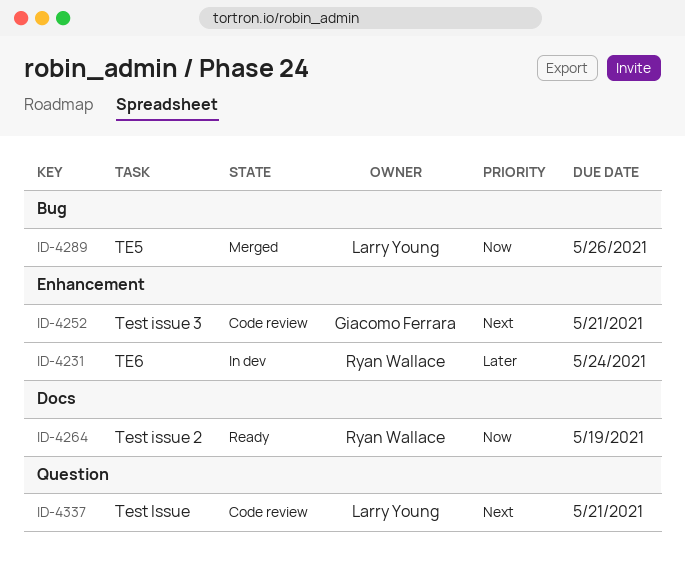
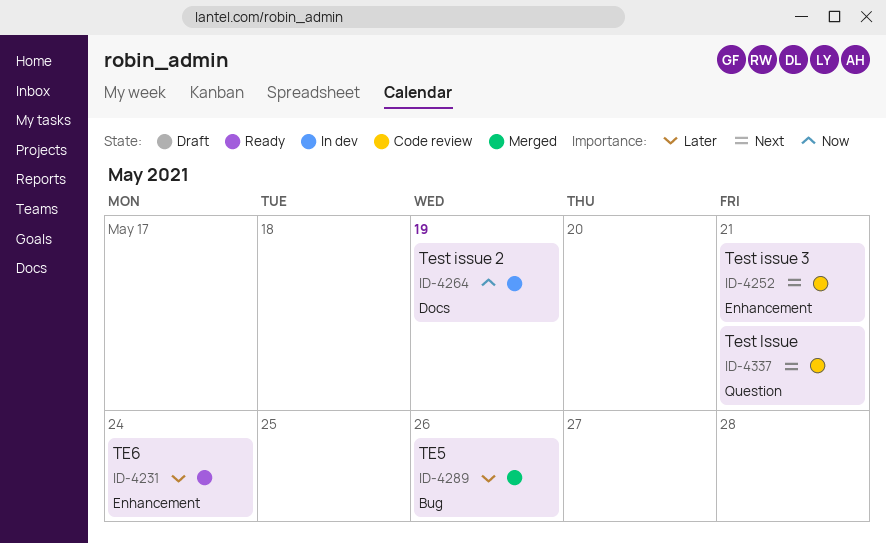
ID-4231, status: In dev -> Ready
ID-4264, status: Ready -> In dev
ID-4289, priority: Now -> Later

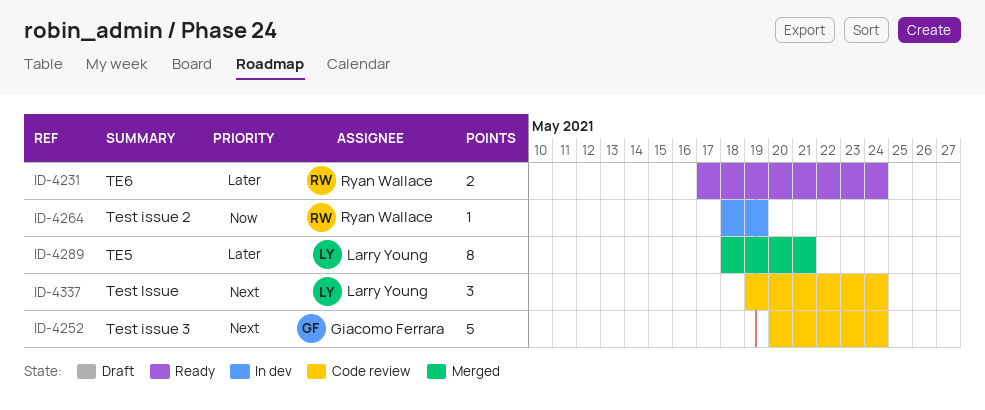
ID-4252, due: May 21 -> May 24
ID-4289, due: May 26 -> May 21
ID-4337, due: May 21 -> May 24

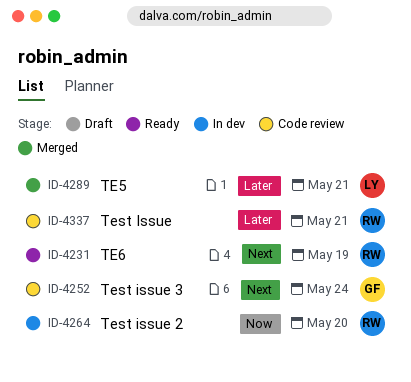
ID-4231, priority: Later -> Next
ID-4231, due: May 24 -> May 19
ID-4264, due: May 19 -> May 20
ID-4337, owner: Larry Young -> Ryan Wallace
ID-4337, priority: Next -> Later
ID-4337, due: May 24 -> May 21

